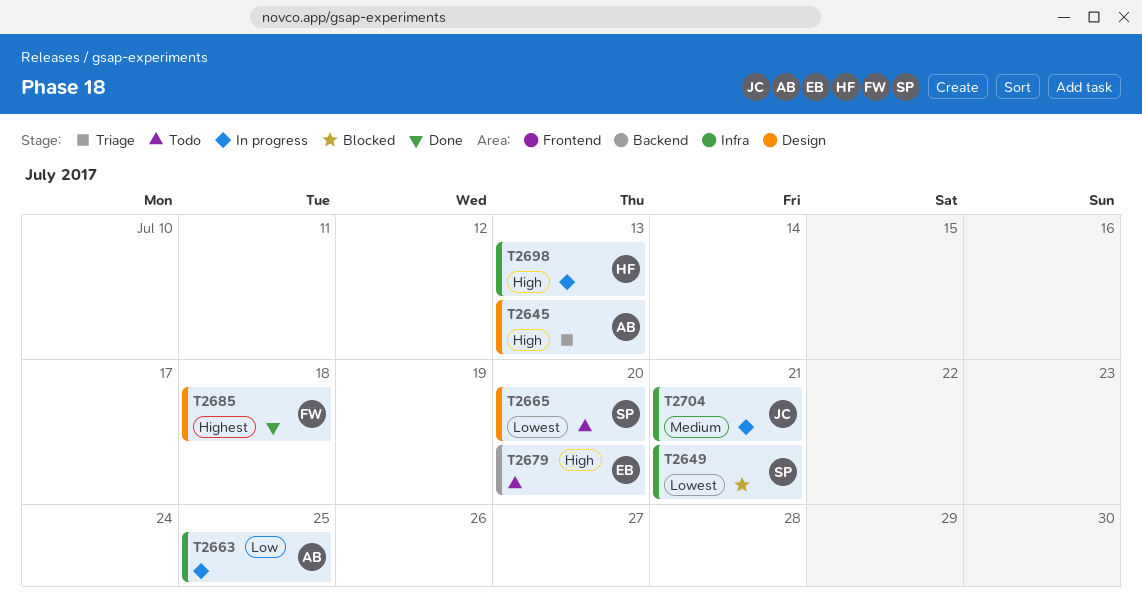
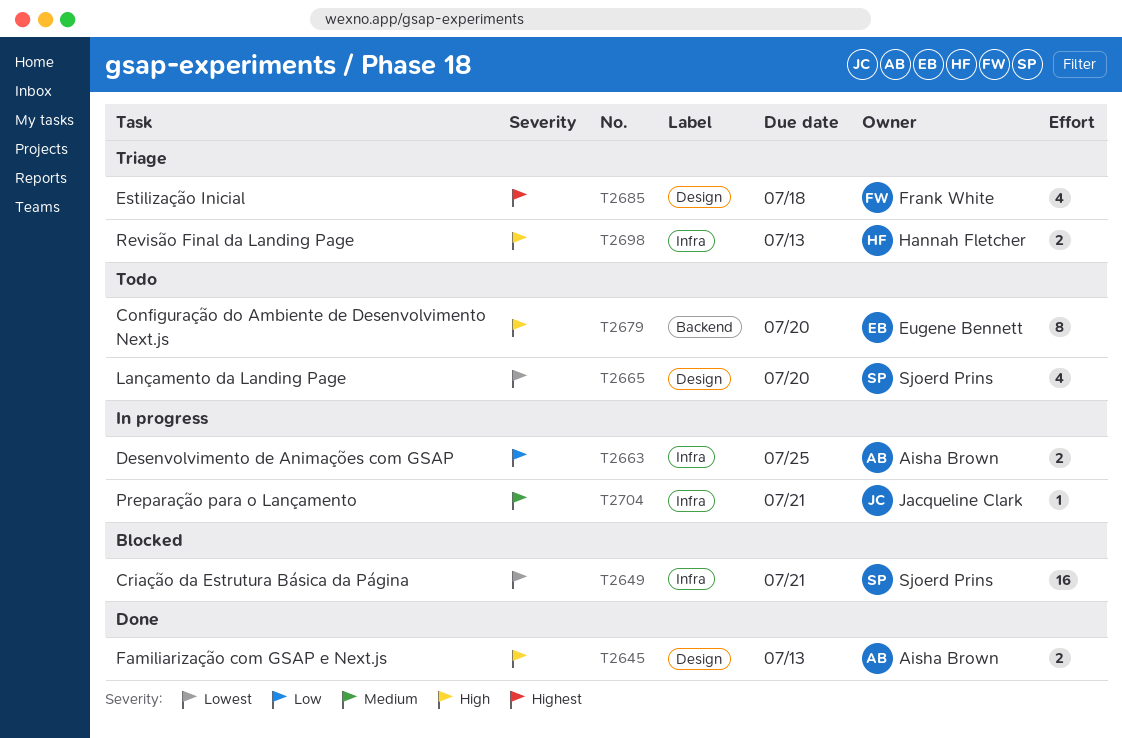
T2645, status: Triage -> Done
T2685, status: Done -> Triage
T2698, status: In progress -> Triage

